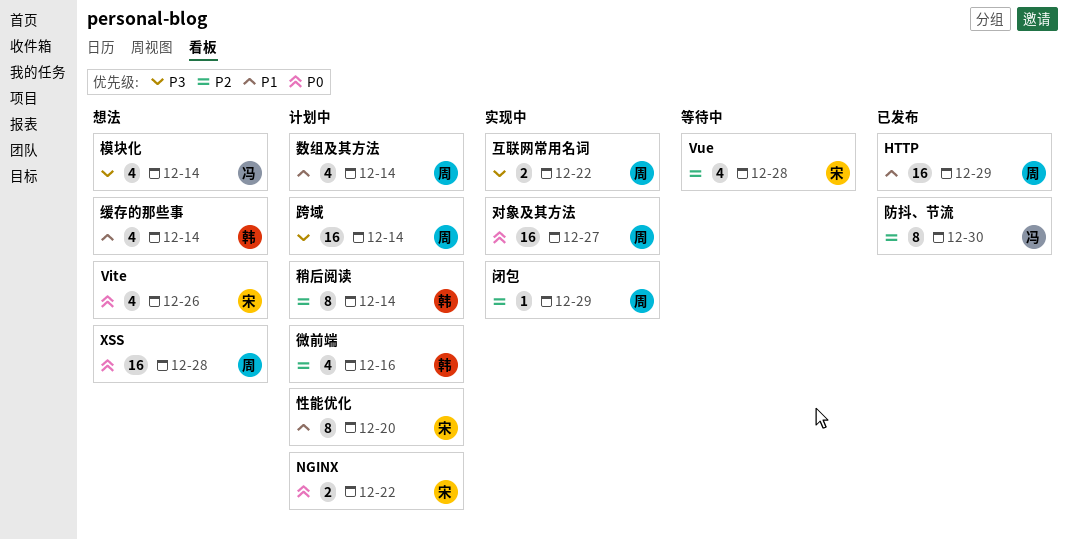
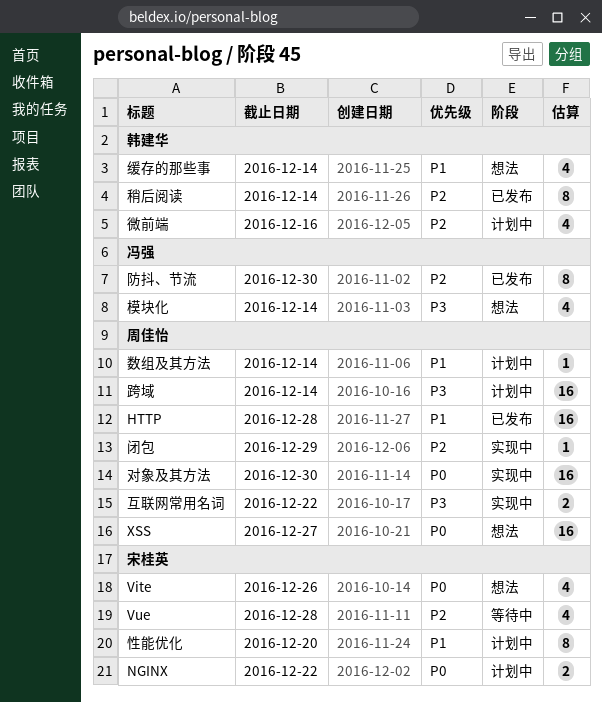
HTTP, due: Dec 29 -> Dec 28
XSS, due: Dec 28 -> Dec 27
对象及其方法, due: Dec 27 -> Dec 30
数组及其方法, estimate: 4 -> 1
稍后阅读, status: 计划中 -> 已发布

